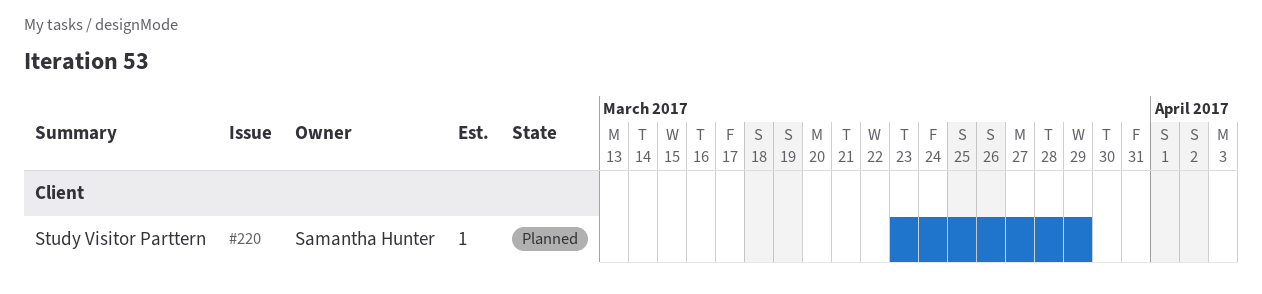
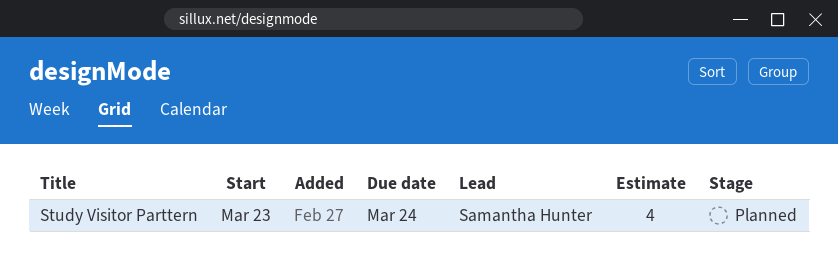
Study Visitor Parttern, estimate: 1 -> 4
Study Visitor Parttern, due: Mar 29 -> Mar 24

